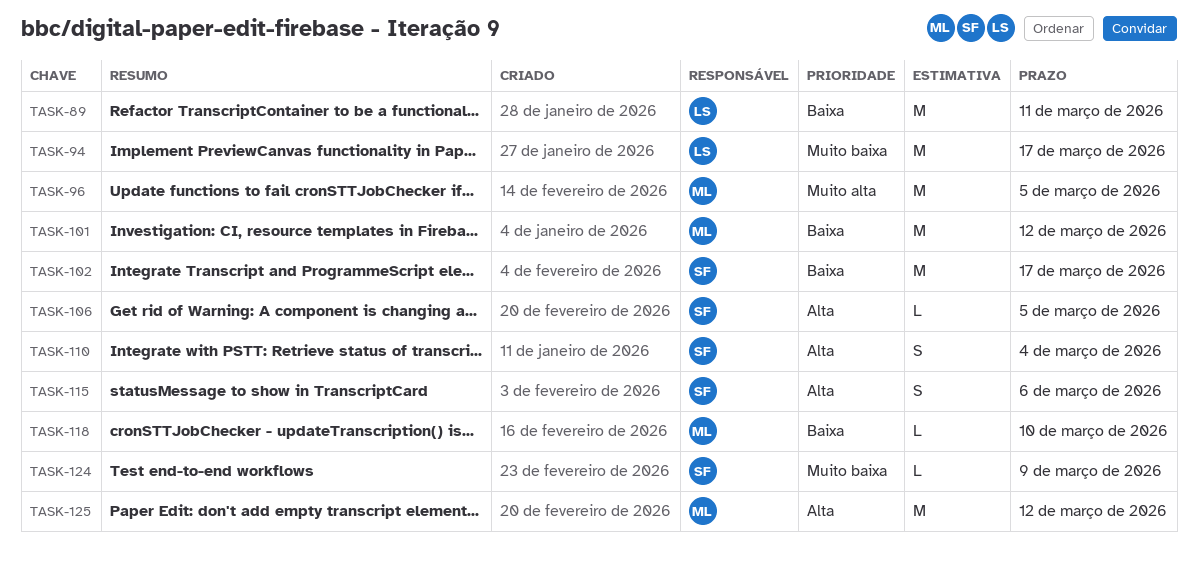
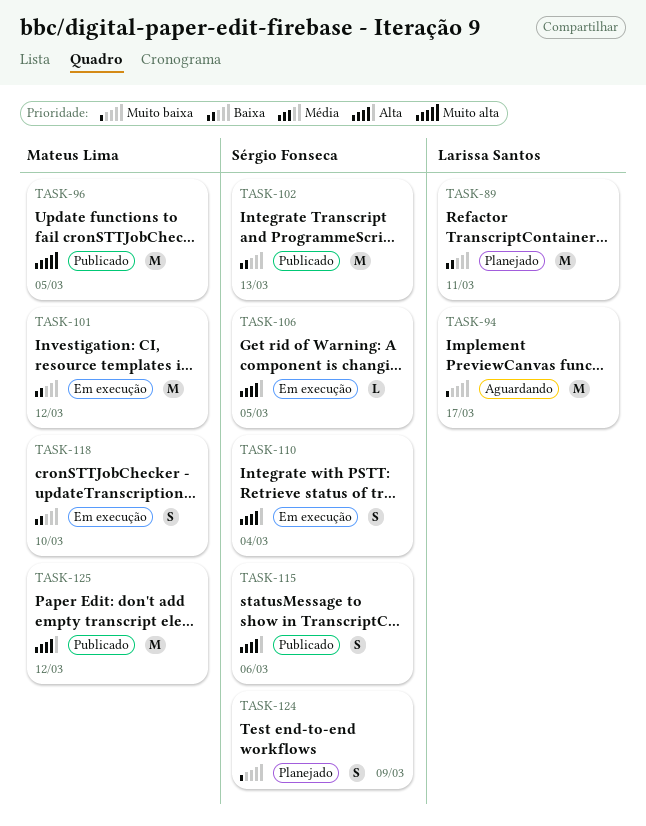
TASK-102, due: Mar 17 -> Mar 13
TASK-118, estimate: L -> S
TASK-124, estimate: L -> S

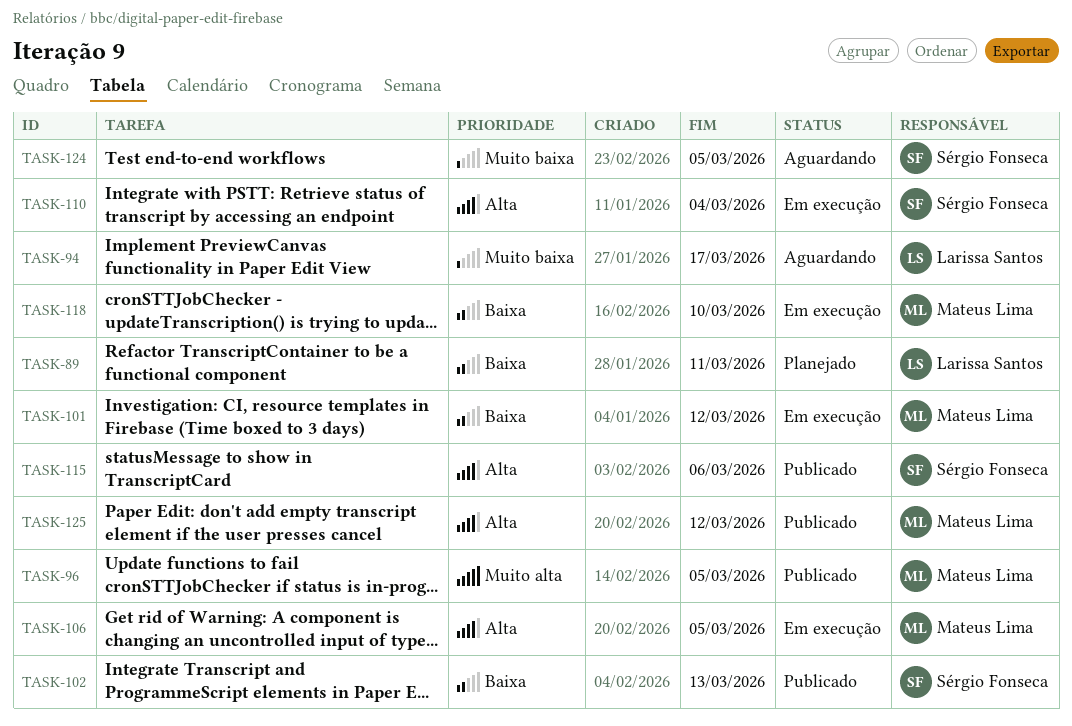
TASK-106, owner: Sérgio Fonseca -> Mateus Lima
TASK-124, status: Planejado -> Aguardando
TASK-124, due: Mar 9 -> Mar 5

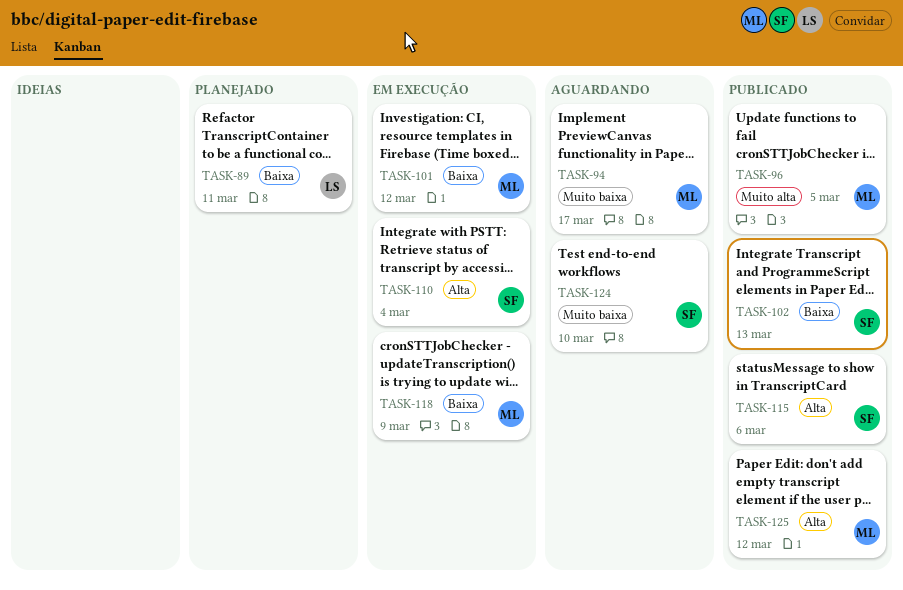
TASK-94, owner: Larissa Santos -> Mateus Lima
TASK-106: present -> none
TASK-118, due: Mar 10 -> Mar 9
TASK-124, due: Mar 5 -> Mar 10

